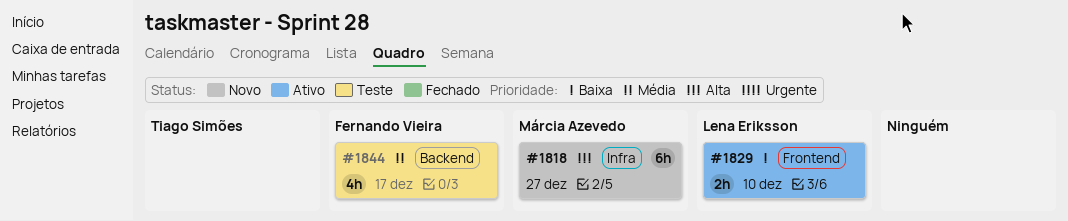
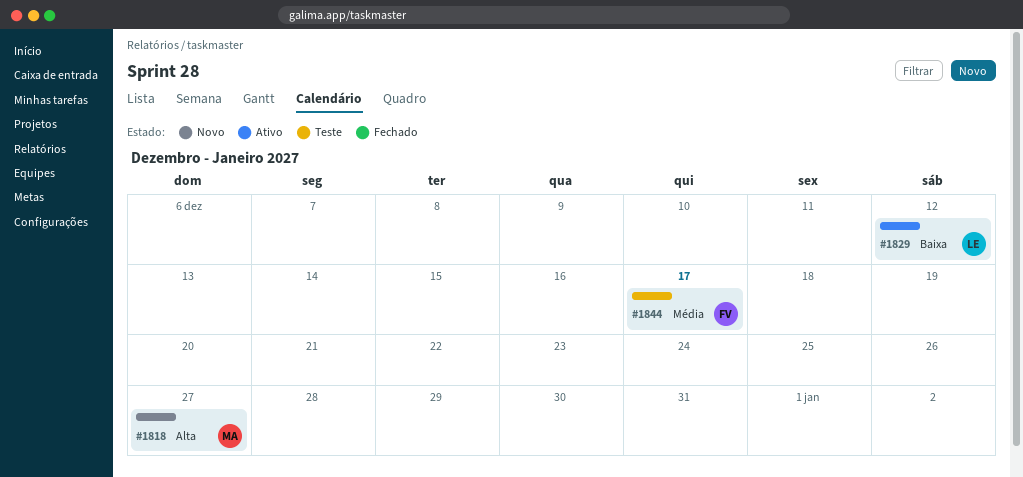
#1829, due: Dec 10 -> Dec 12

